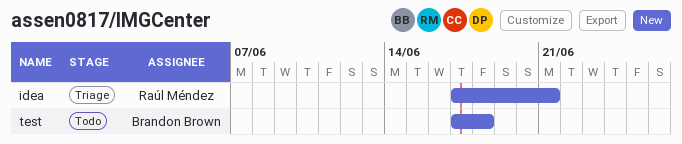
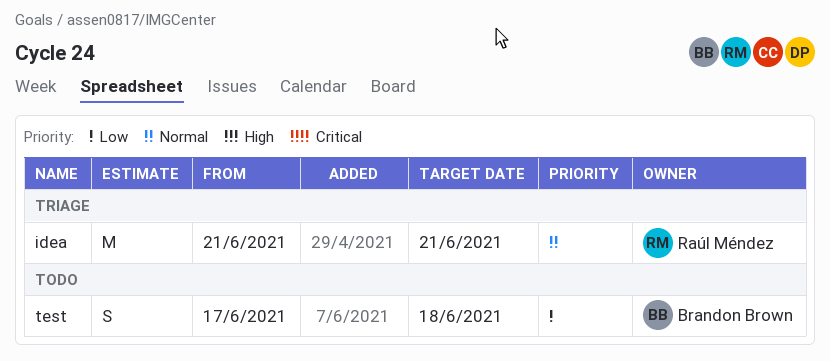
idea, start: Jun 17 -> Jun 21

